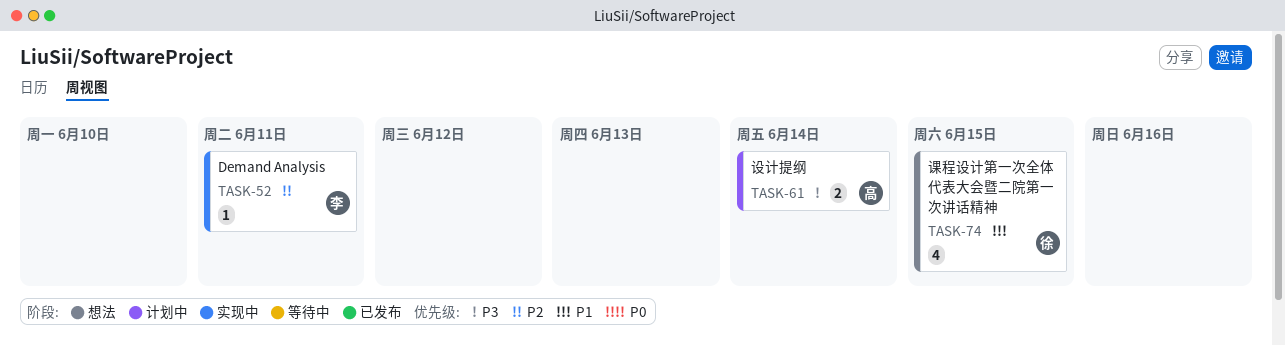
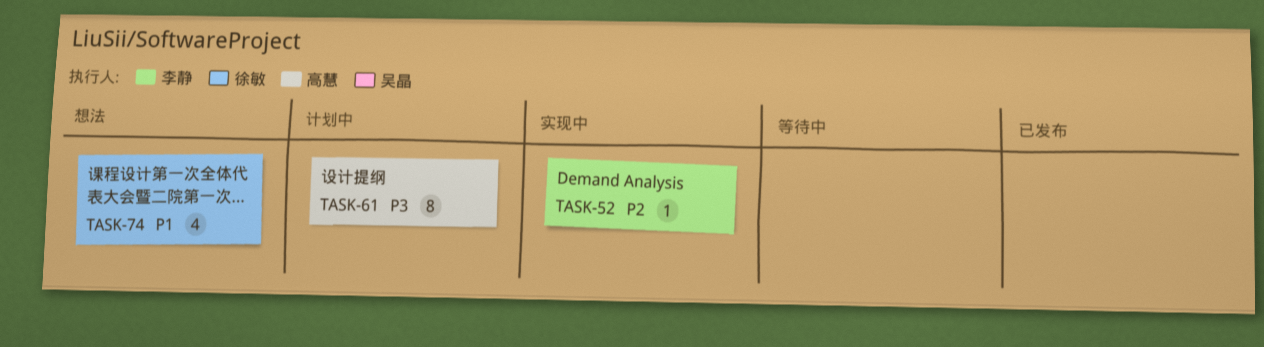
TASK-61, estimate: 2 -> 8

